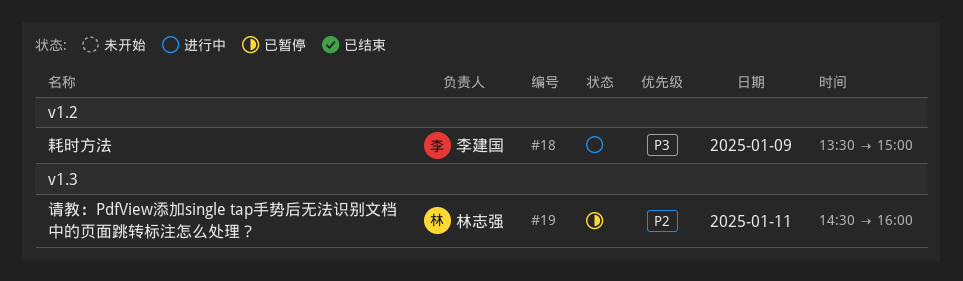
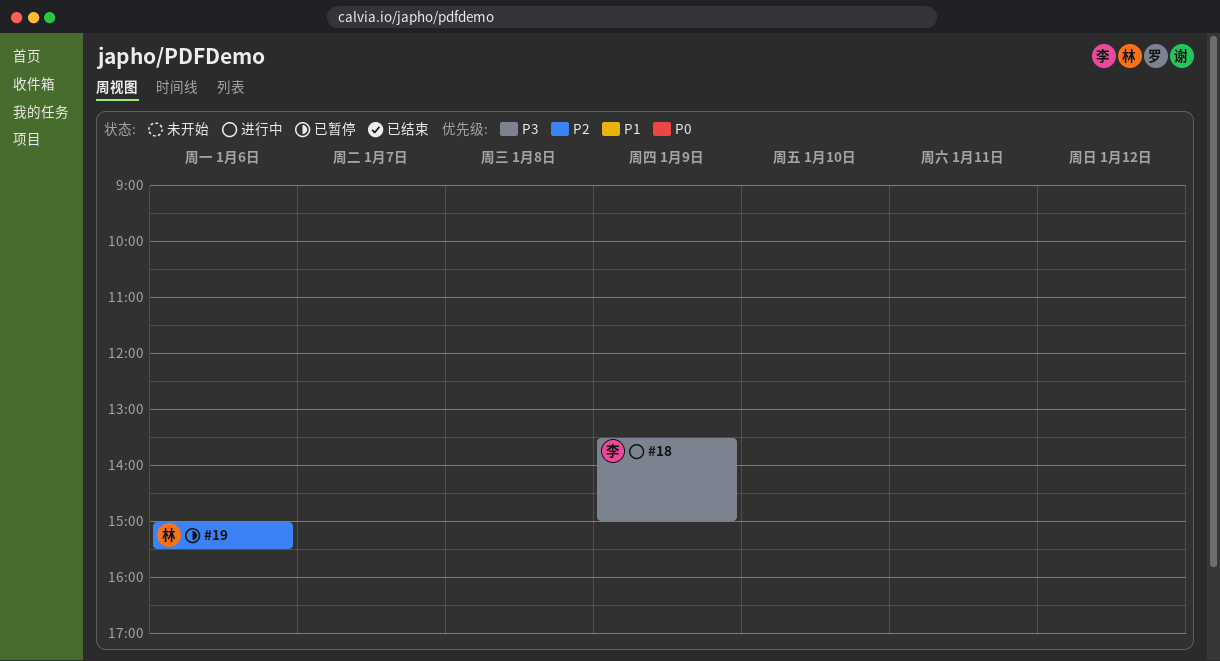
#19, day: Jan 11 -> Jan 6
#19, begins: 14:30 -> 15:00
#19, ends: 16:00 -> 15:30

